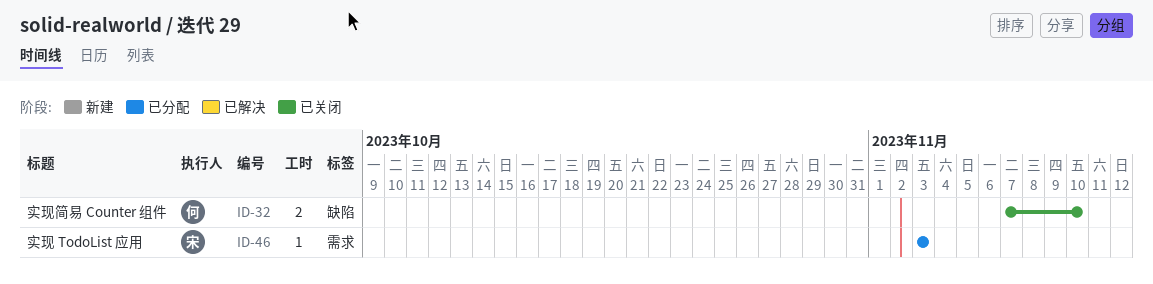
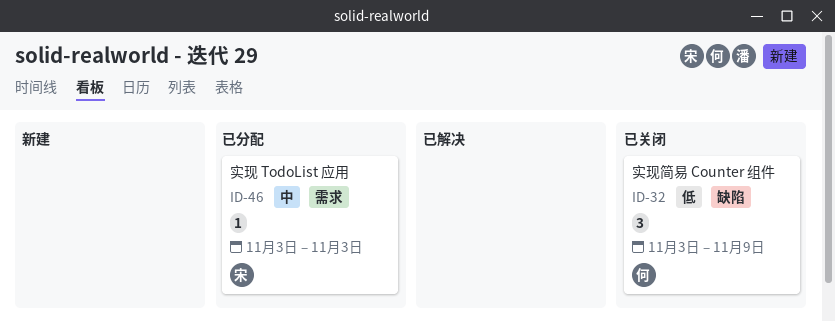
ID-32, estimate: 2 -> 3
ID-32, start: Nov 7 -> Nov 3
ID-32, due: Nov 10 -> Nov 9

